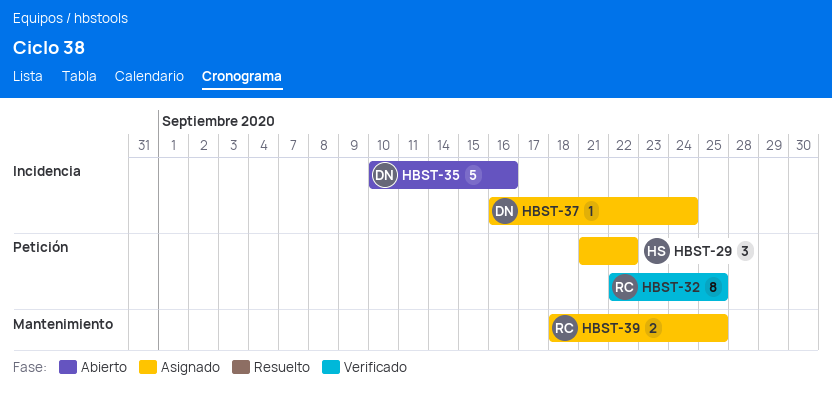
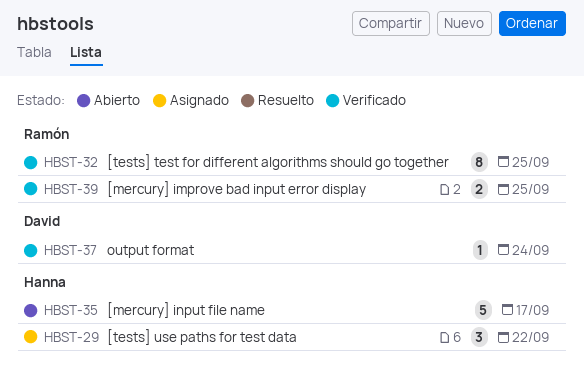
HBST-35, owner: David -> Hanna
HBST-35, due: Sep 16 -> Sep 17
HBST-37, status: Asignado -> Verificado
HBST-39, status: Asignado -> Verificado

